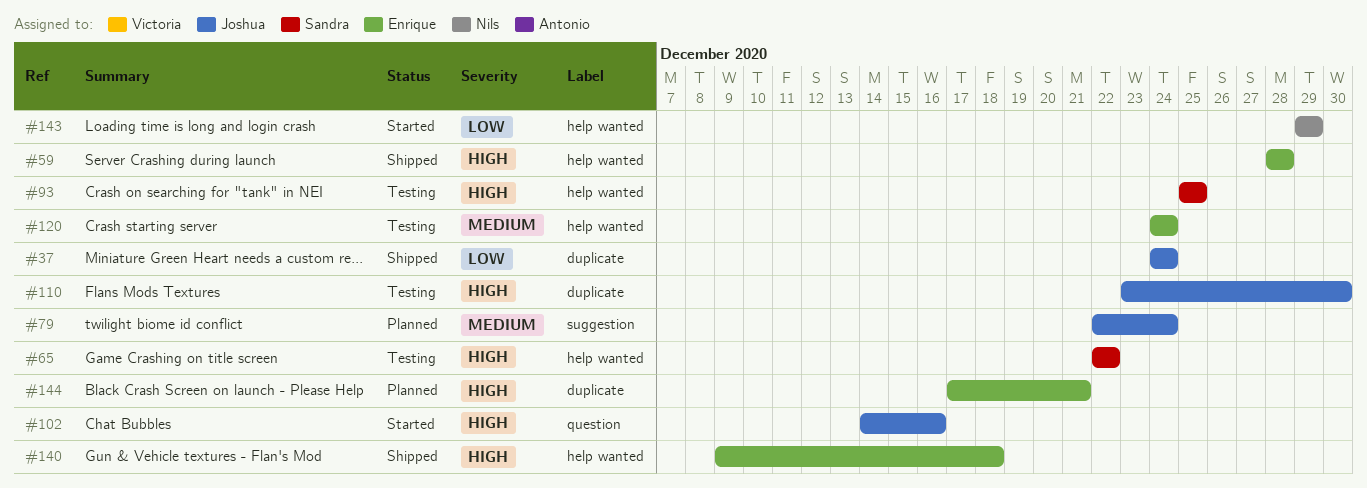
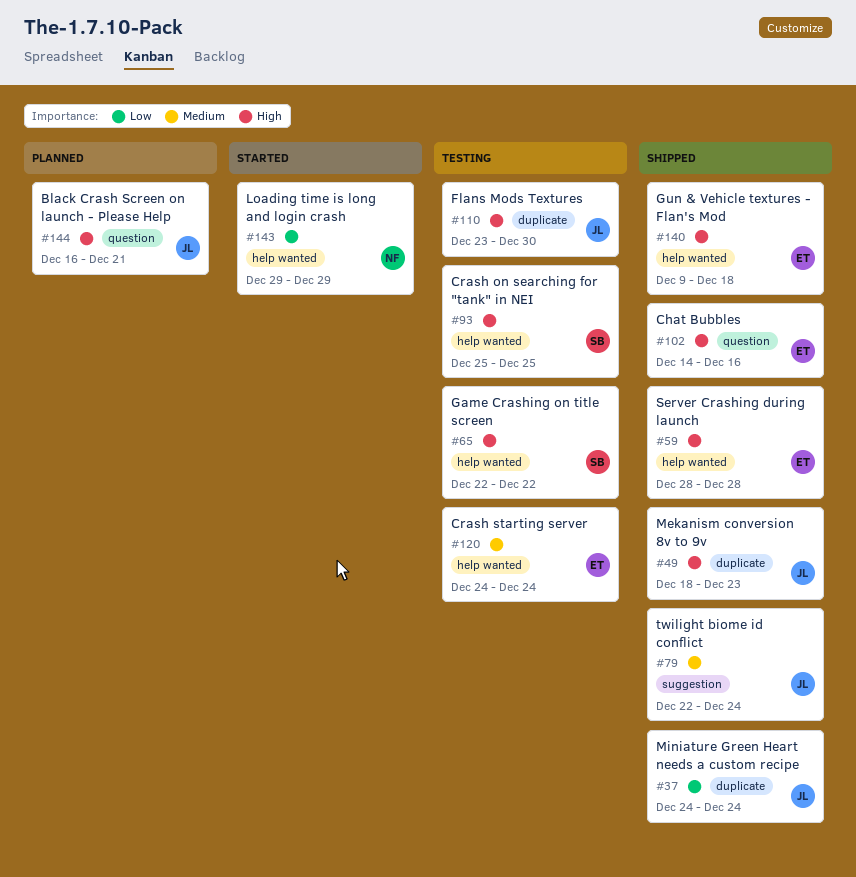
#49: none -> present
#79, status: Planned -> Shipped
#102, status: Started -> Shipped
#102, owner: Joshua -> Enrique
#144, owner: Enrique -> Joshua
#144, label: duplicate -> question
#144, start: Dec 17 -> Dec 16

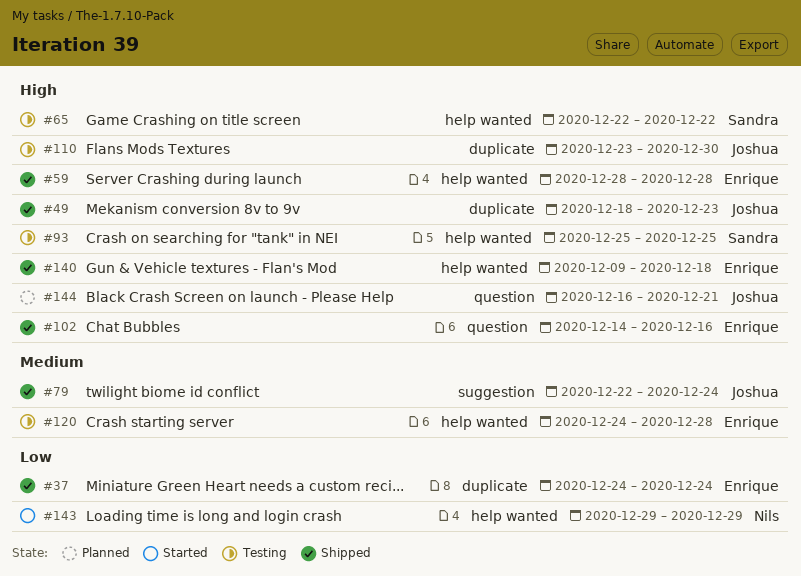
#37, owner: Joshua -> Enrique
#120, due: Dec 24 -> Dec 28

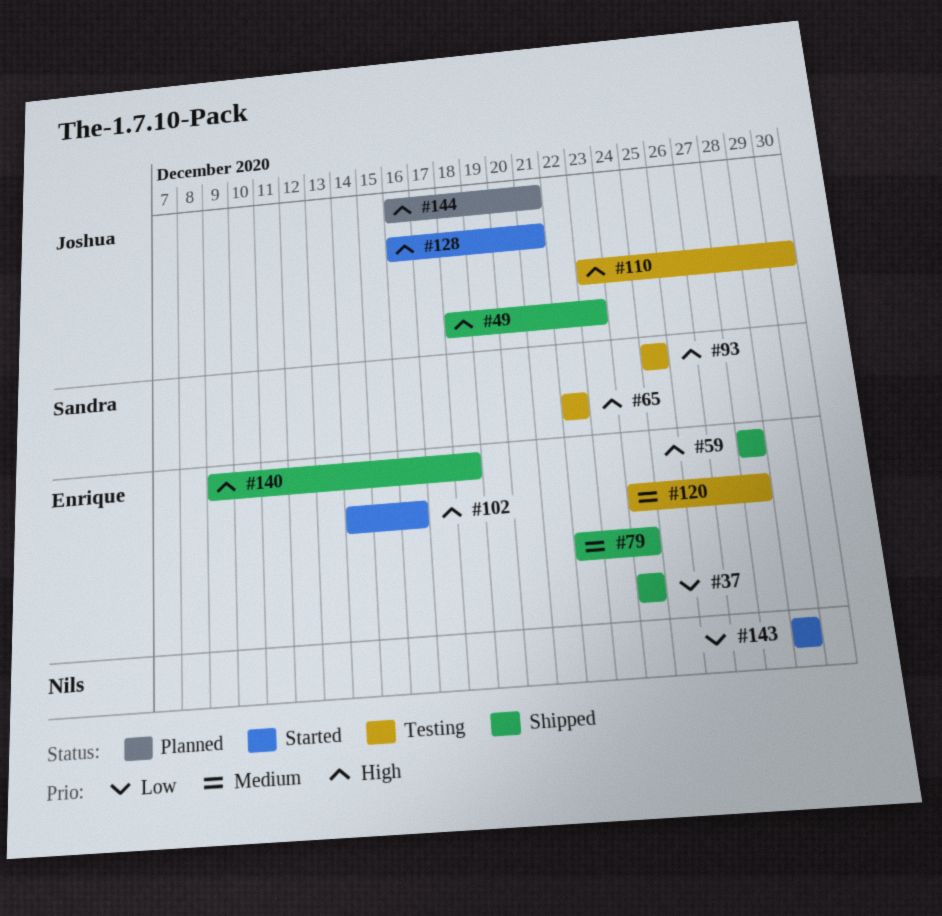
#79, owner: Joshua -> Enrique
#102, status: Shipped -> Started
#128: none -> present

